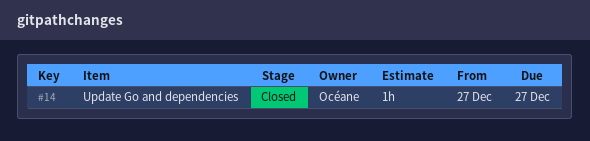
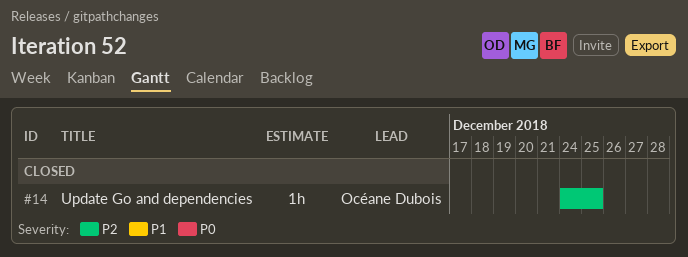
#14, start: Dec 27 -> Dec 24
#14, due: Dec 27 -> Dec 25

